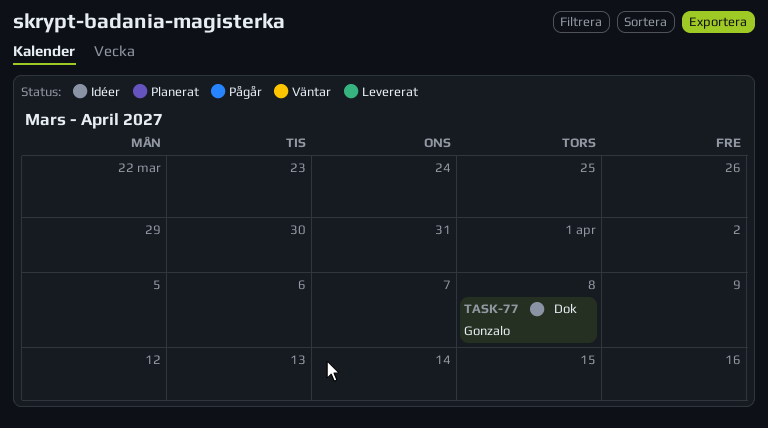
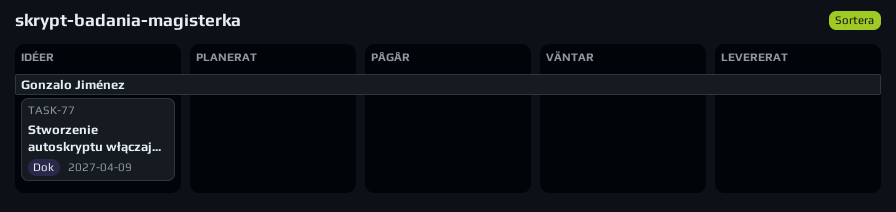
TASK-77, due: Apr 8 -> Apr 9

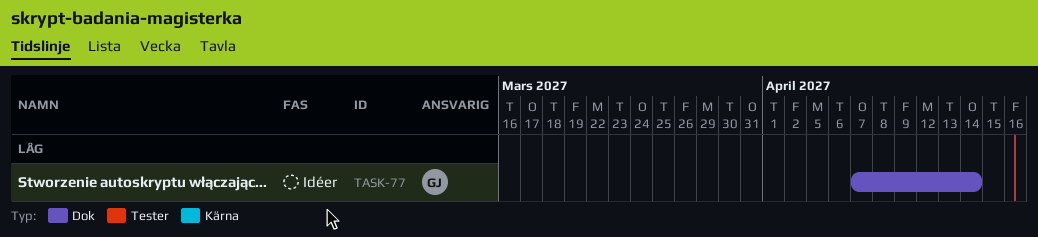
TASK-77, due: Apr 9 -> Apr 14

